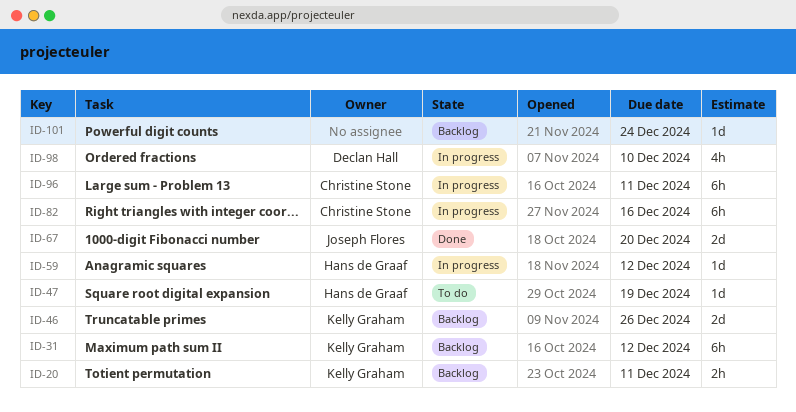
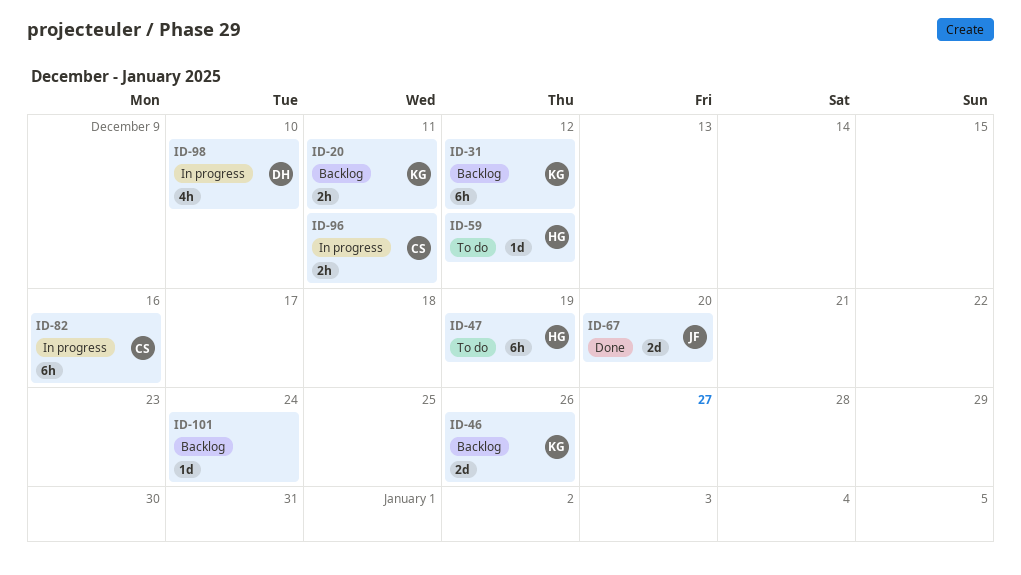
ID-47, estimate: 1d -> 6h
ID-59, status: In progress -> To do
ID-96, estimate: 6h -> 2h

